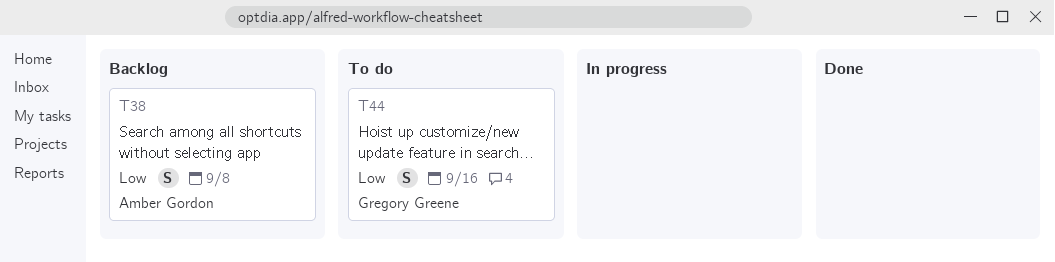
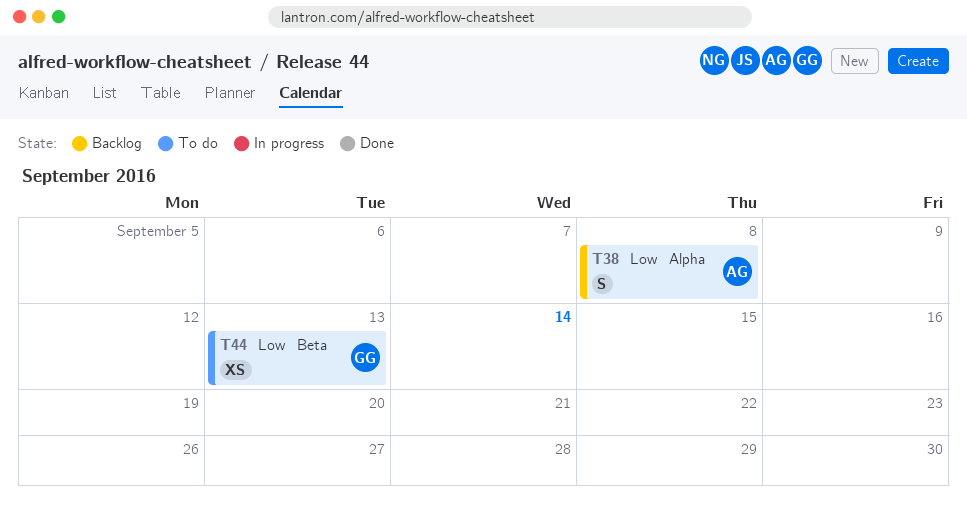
T44, estimate: S -> XS
T44, due: Sep 16 -> Sep 13

